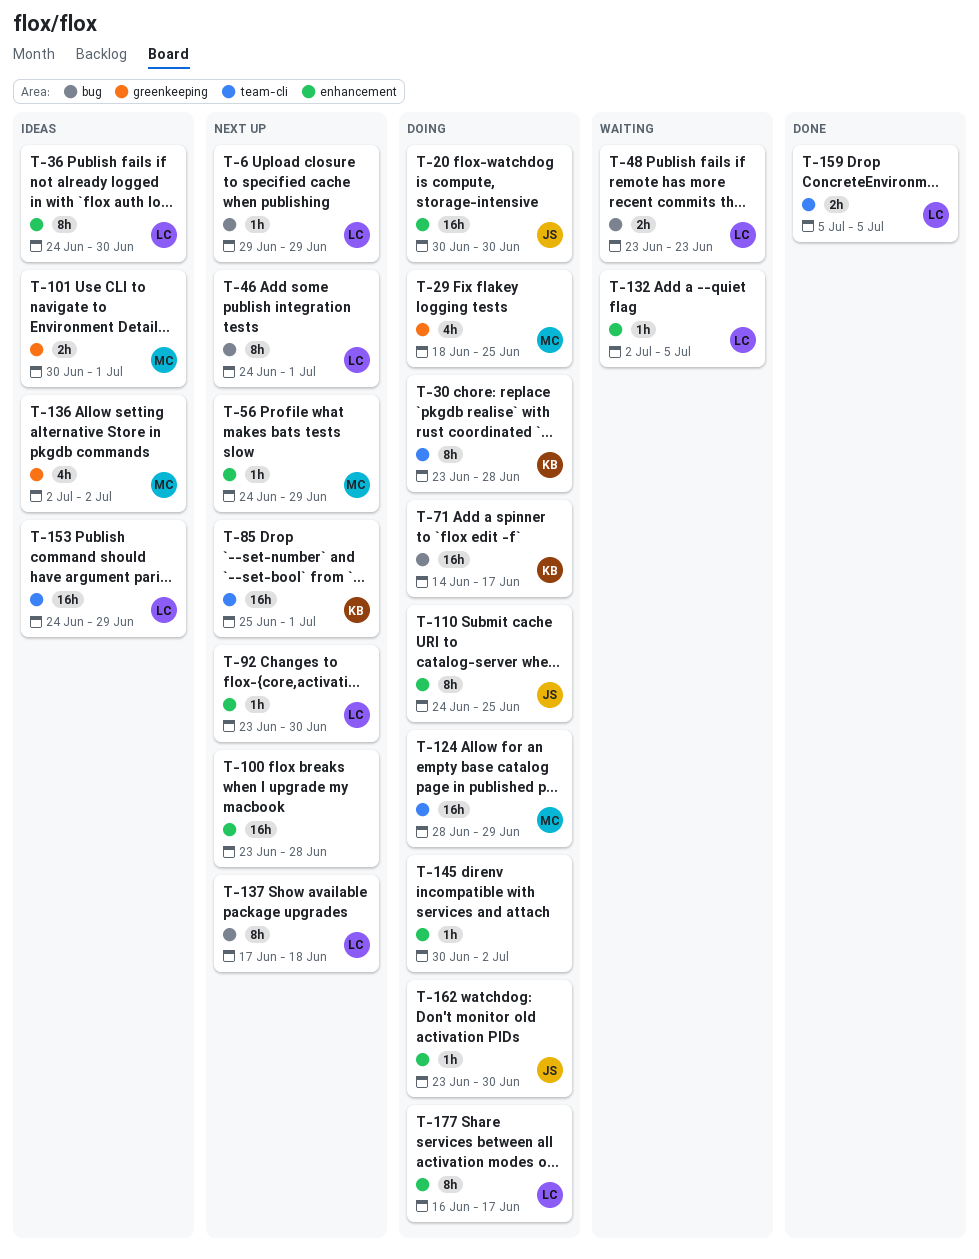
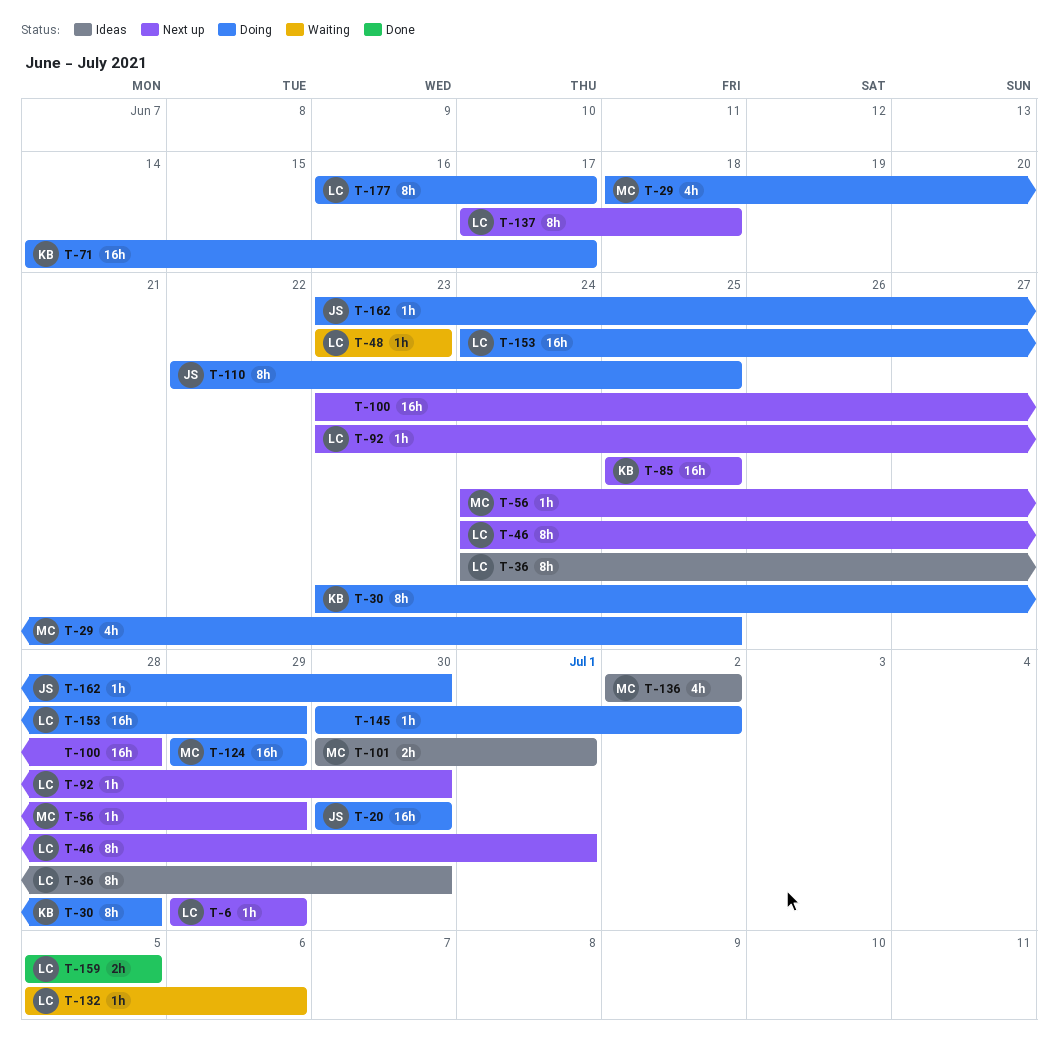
T-48, estimate: 2h -> 1h
T-85, due: Jul 1 -> Jun 25
T-110, start: Jun 24 -> Jun 22
T-124, start: Jun 28 -> Jun 29
T-132, start: Jul 2 -> Jul 5
T-132, due: Jul 5 -> Jul 6
T-153, status: Ideas -> Doing

